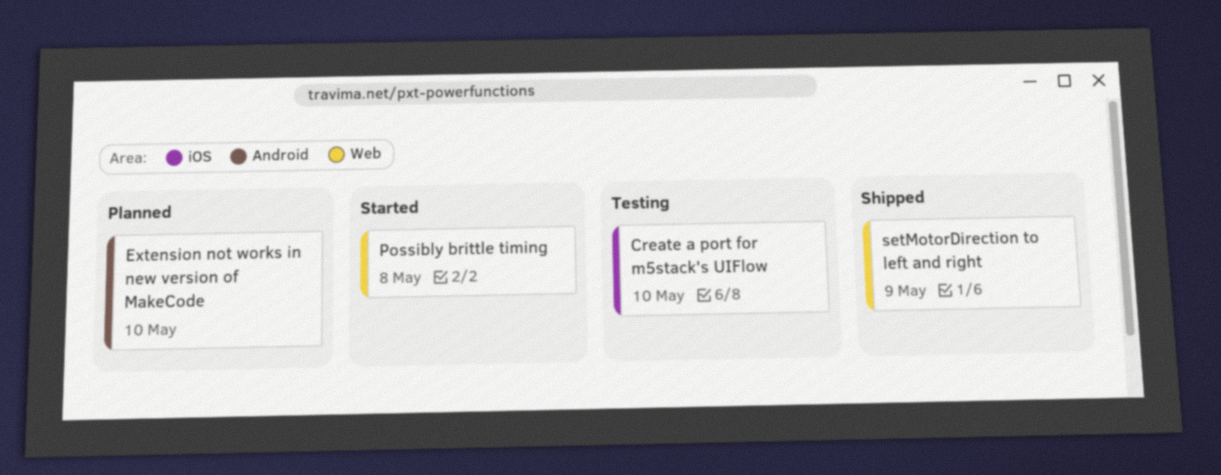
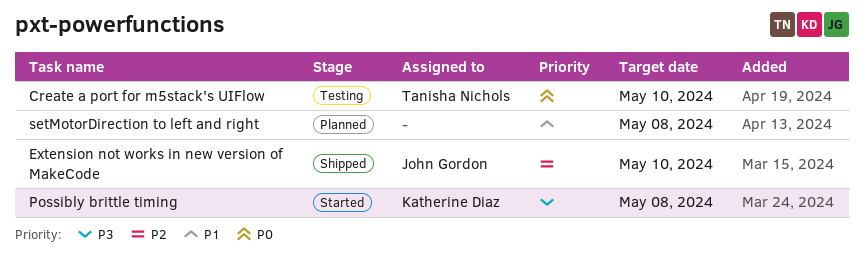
Extension not works in new version of MakeCode, status: Planned -> Shipped
setMotorDirection to left and right, status: Shipped -> Planned
setMotorDirection to left and right, due: May 9 -> May 8

